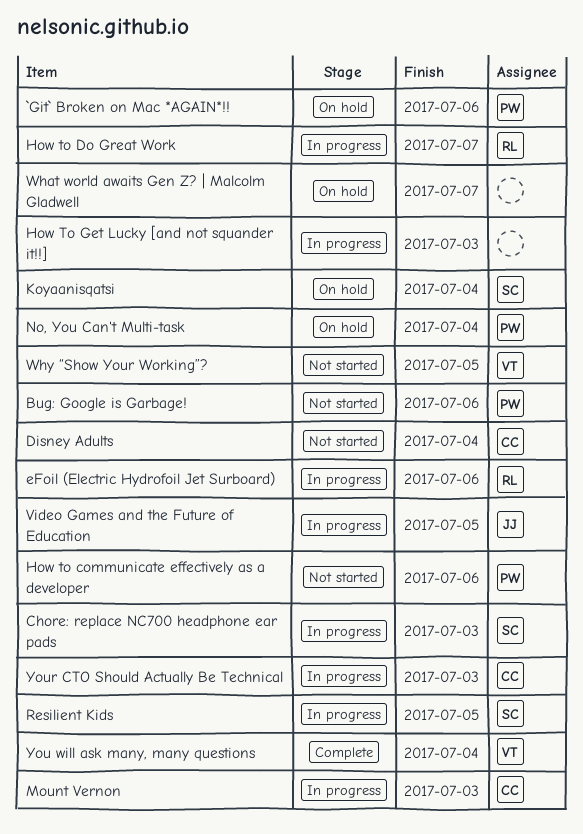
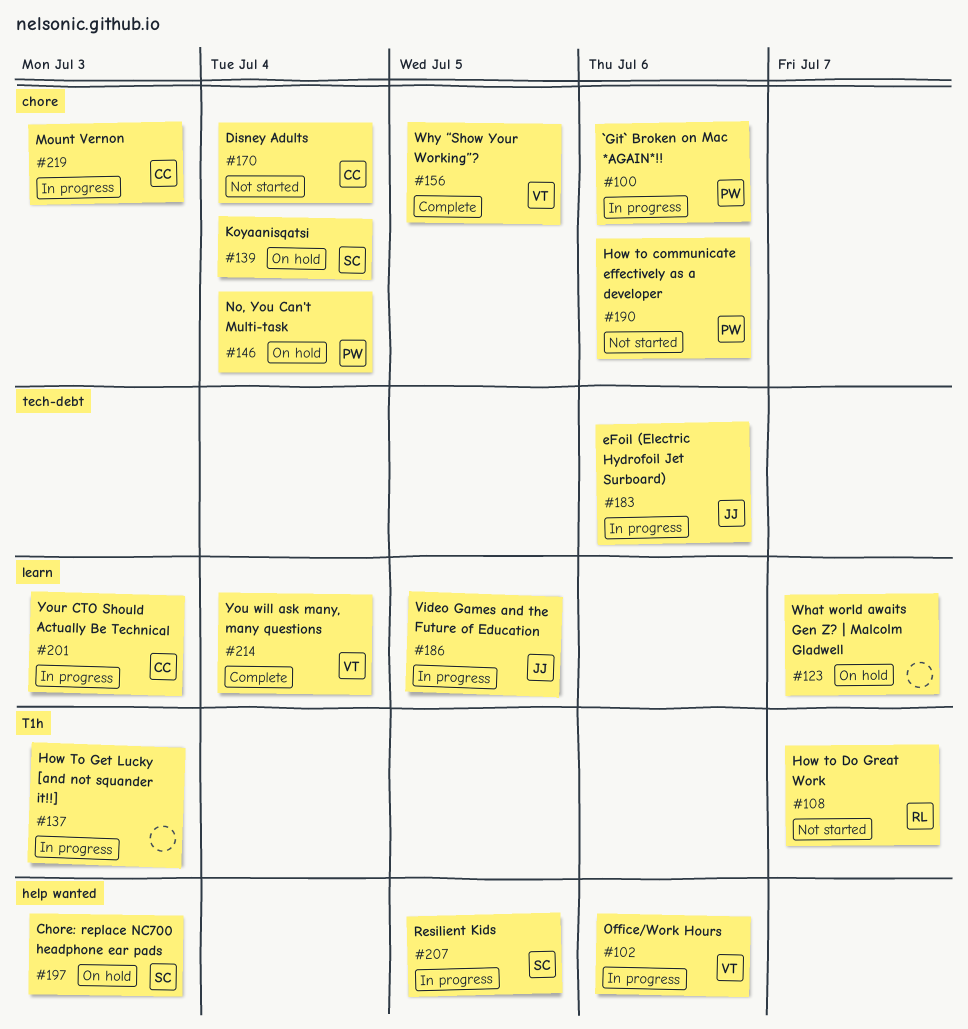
`Git` Broken on Mac *AGAIN*!!, status: On hold -> In progress
Bug: Google is Garbage!: present -> none
Chore: replace NC700 headphone ear pads, status: In progress -> On hold
eFoil (Electric Hydrofoil Jet Surboard), owner: RL -> JJ
How to Do Great Work, status: In progress -> Not started
Office/Work Hours: none -> present
Why “Show Your Working”?, status: Not started -> Complete

